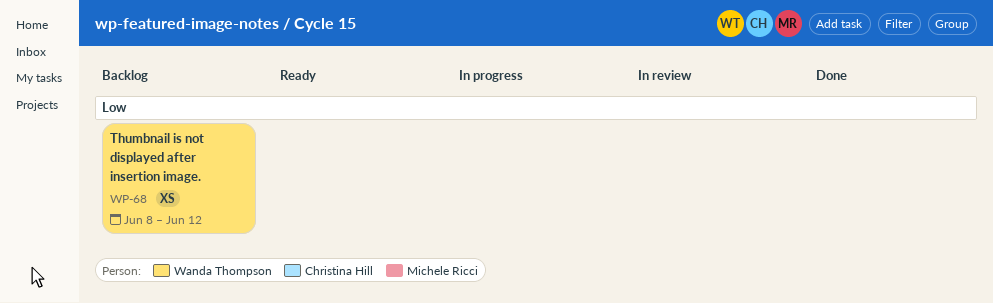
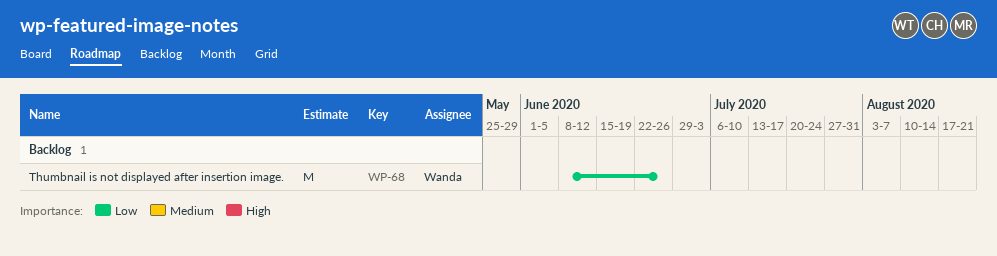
WP-68, estimate: XS -> M
WP-68, due: Jun 12 -> Jun 26

